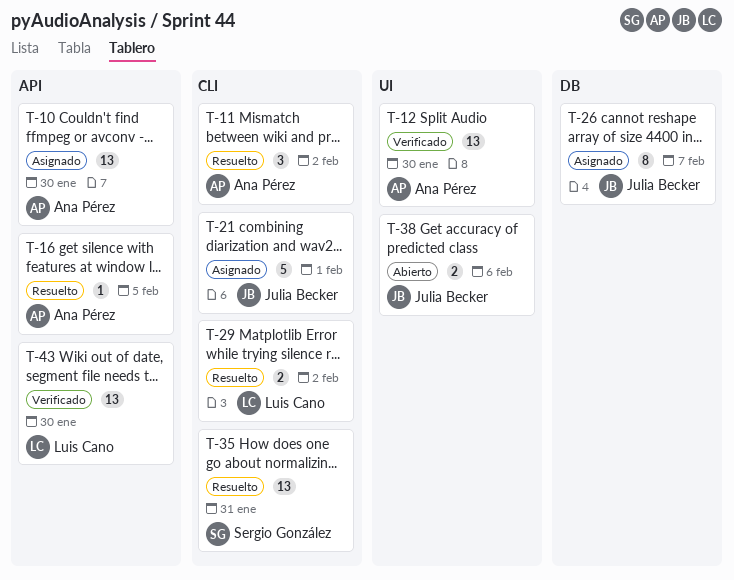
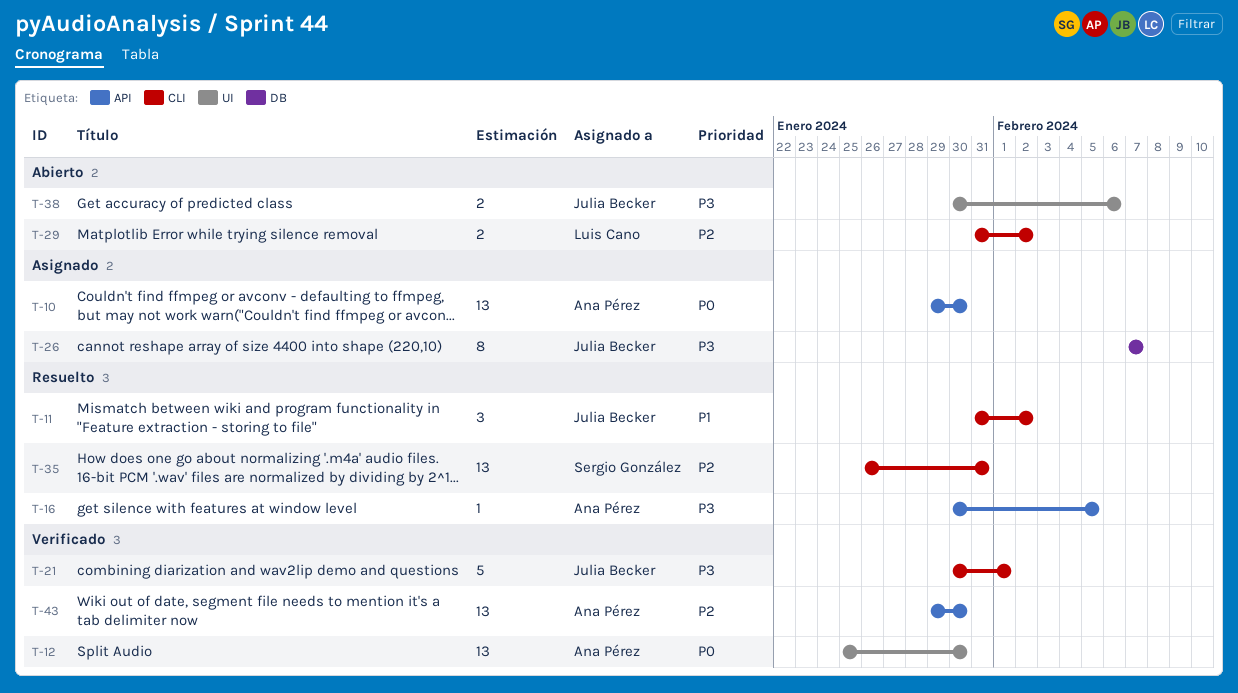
T-11, owner: Ana Pérez -> Julia Becker
T-21, status: Asignado -> Verificado
T-29, status: Resuelto -> Abierto
T-43, owner: Luis Cano -> Ana Pérez

